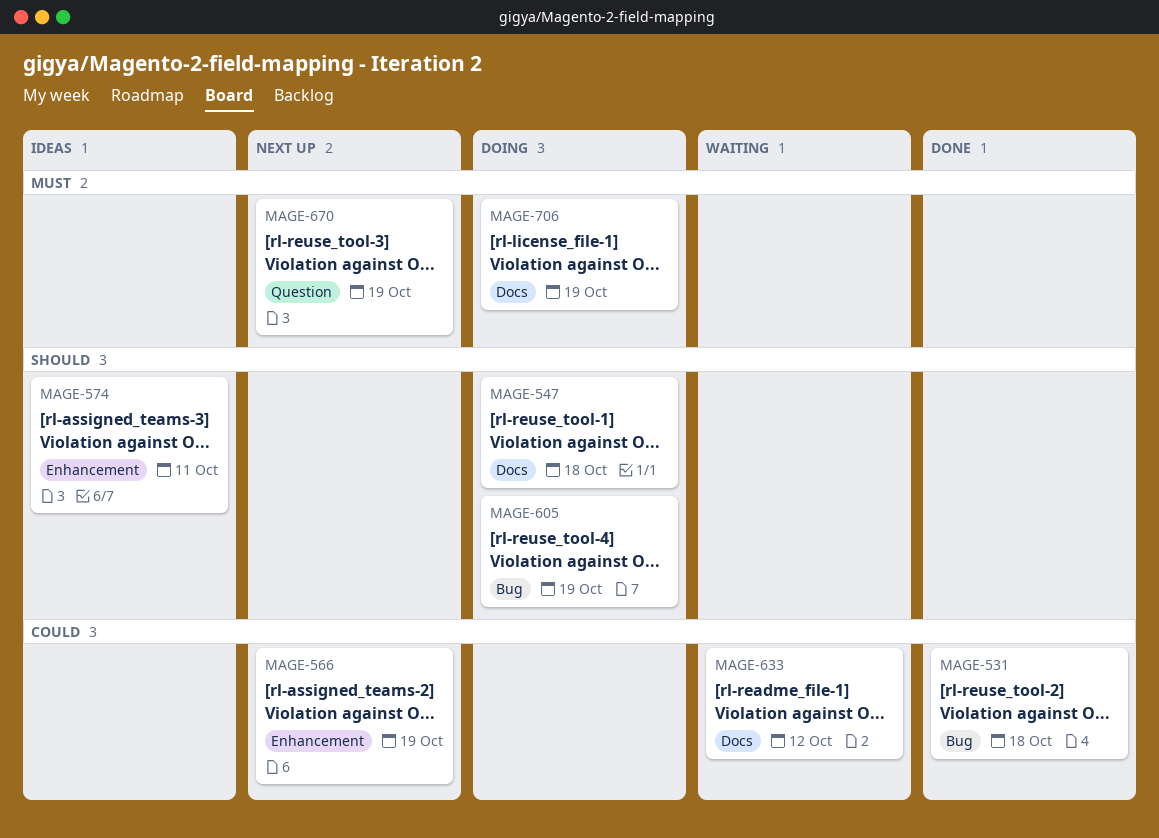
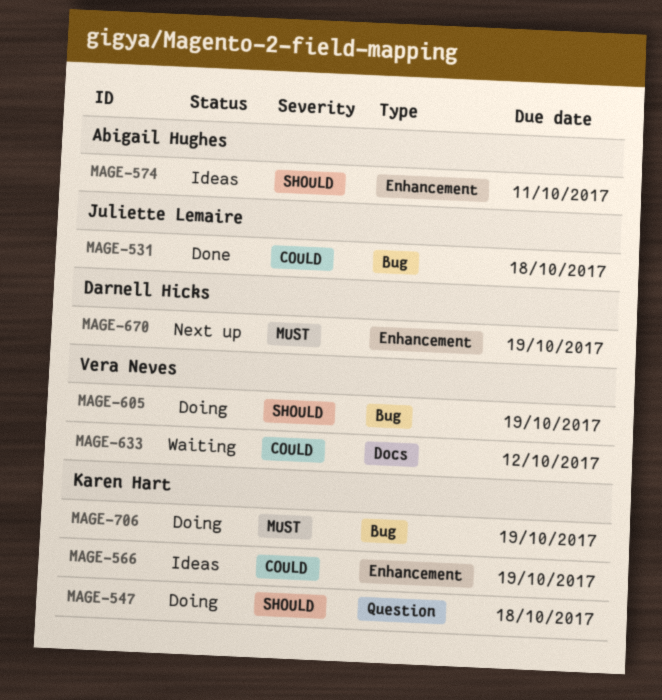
MAGE-547, label: Docs -> Question
MAGE-566, status: Next up -> Ideas
MAGE-670, label: Question -> Enhancement
MAGE-706, label: Docs -> Bug

